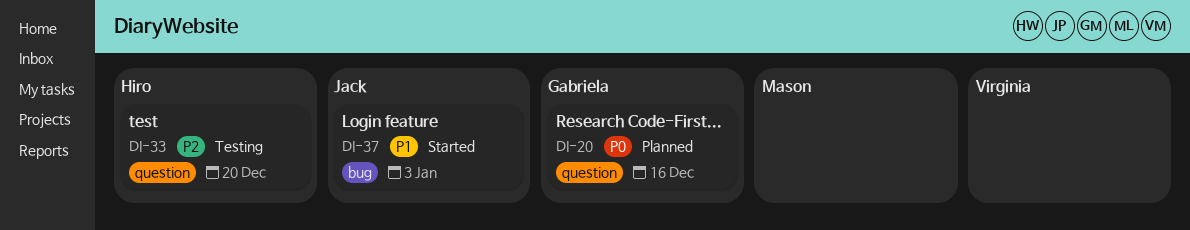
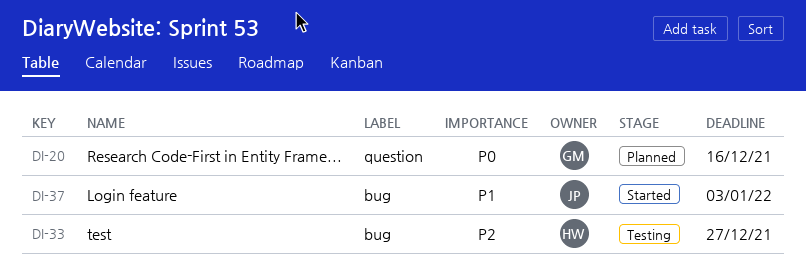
DI-33, label: question -> bug
DI-33, due: Dec 20 -> Dec 27

